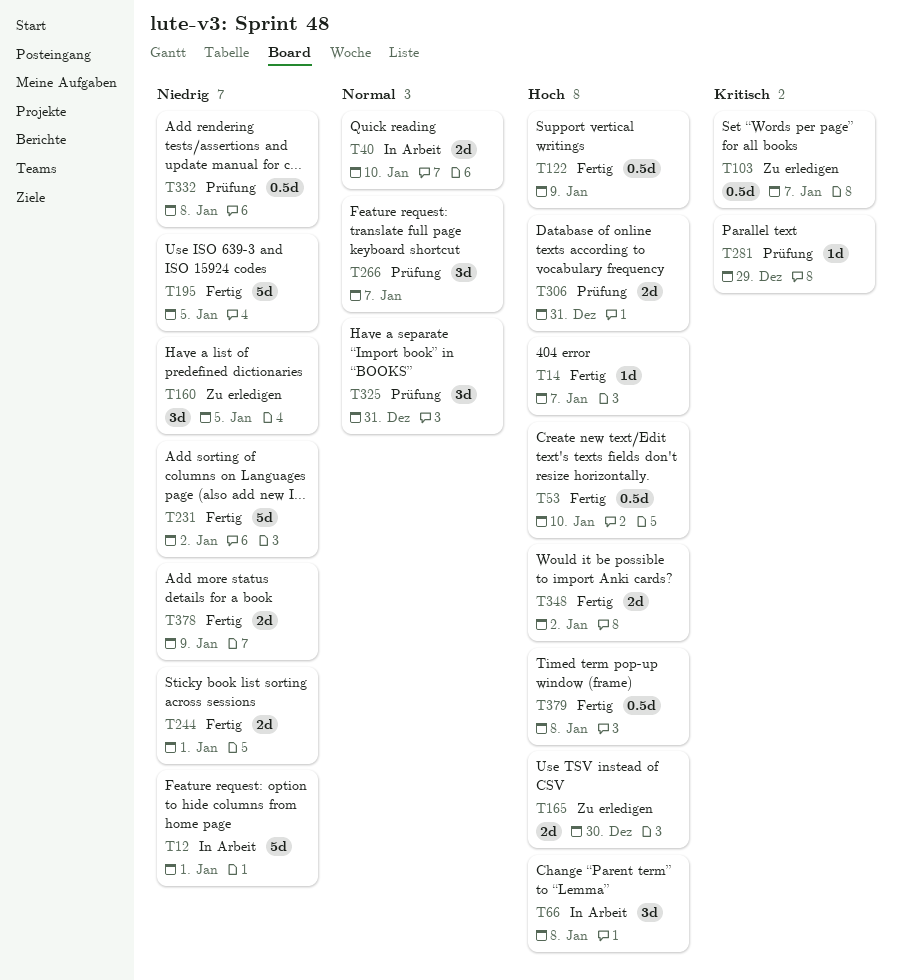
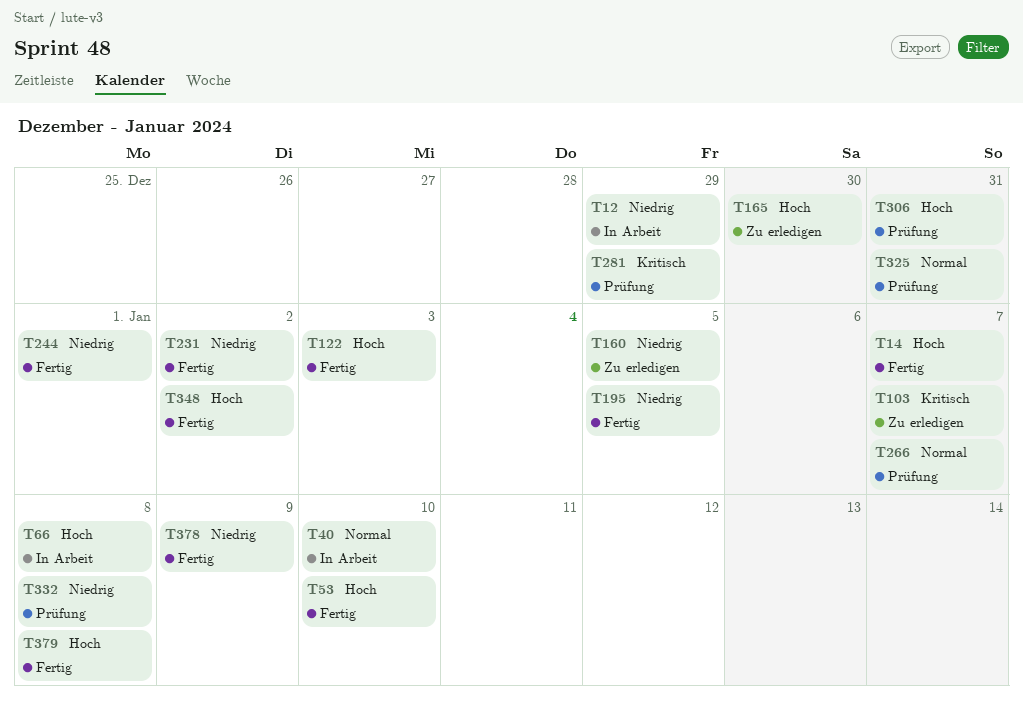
T12, due: Jan 1 -> Dec 29
T122, due: Jan 9 -> Jan 3

